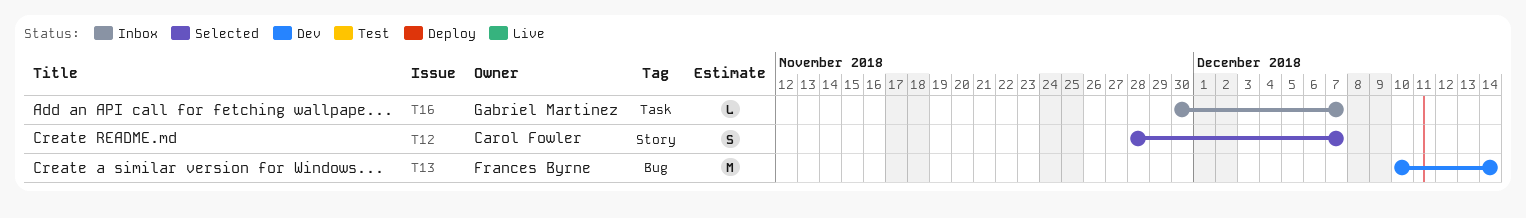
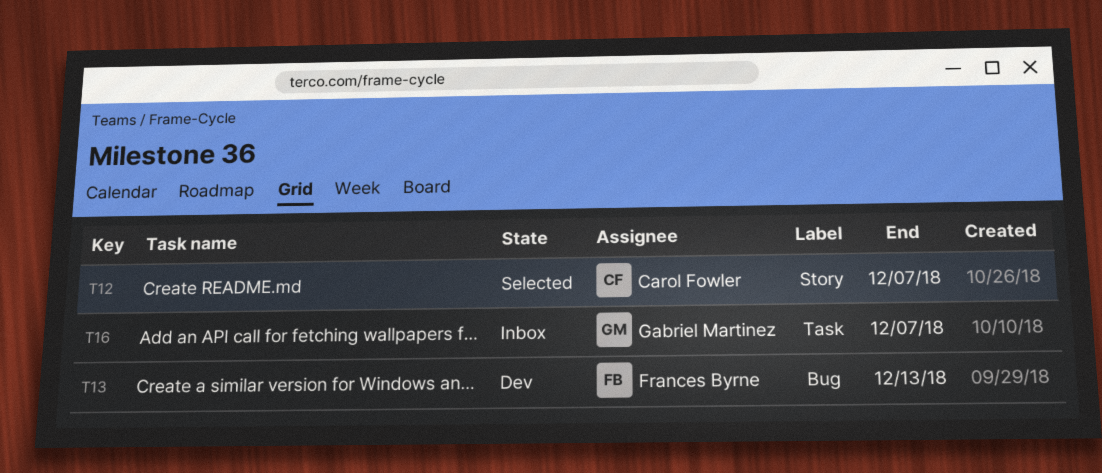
T13, due: Dec 14 -> Dec 13

